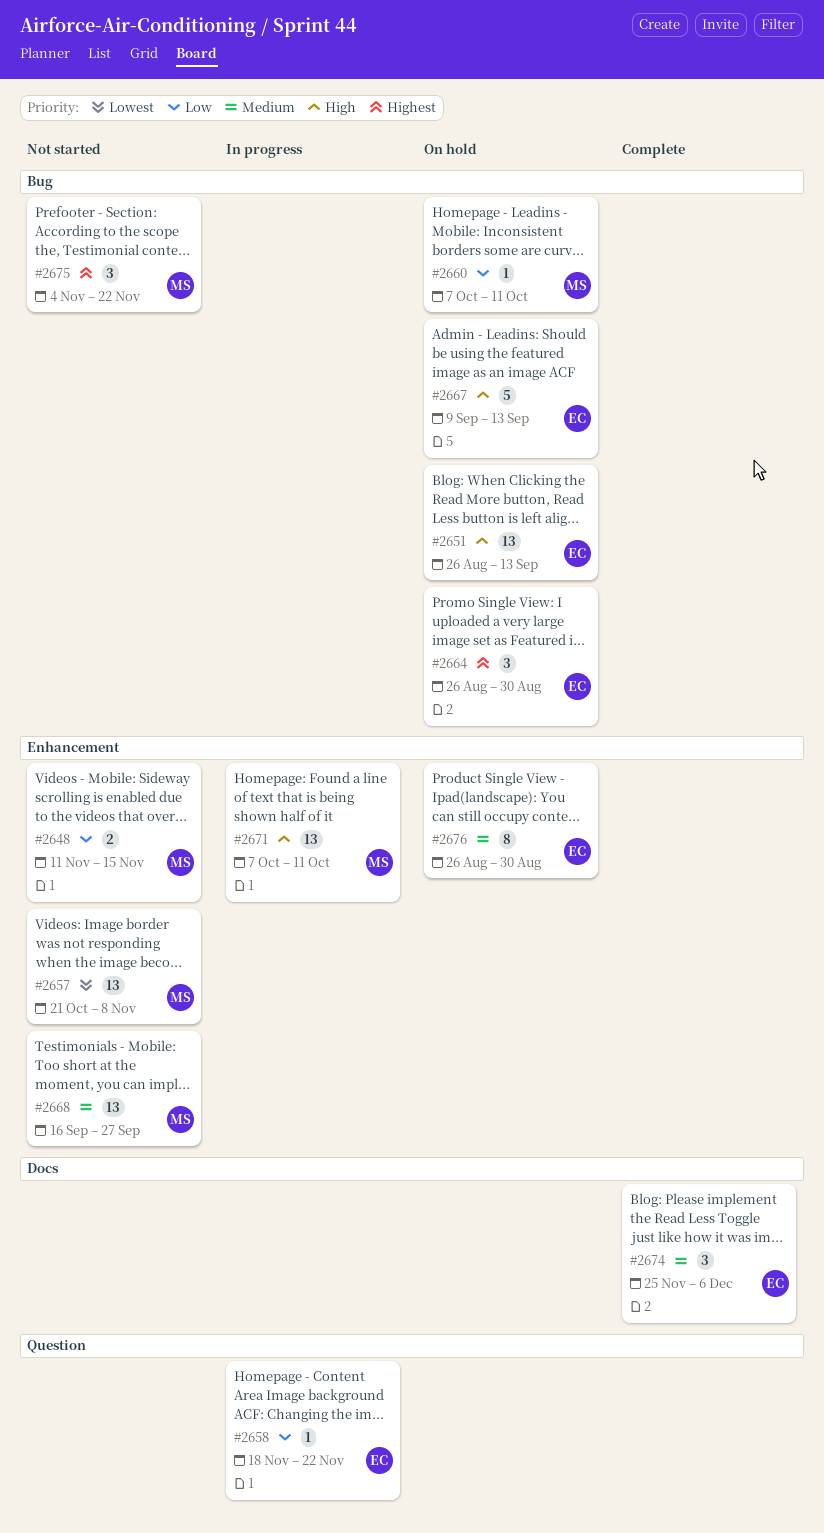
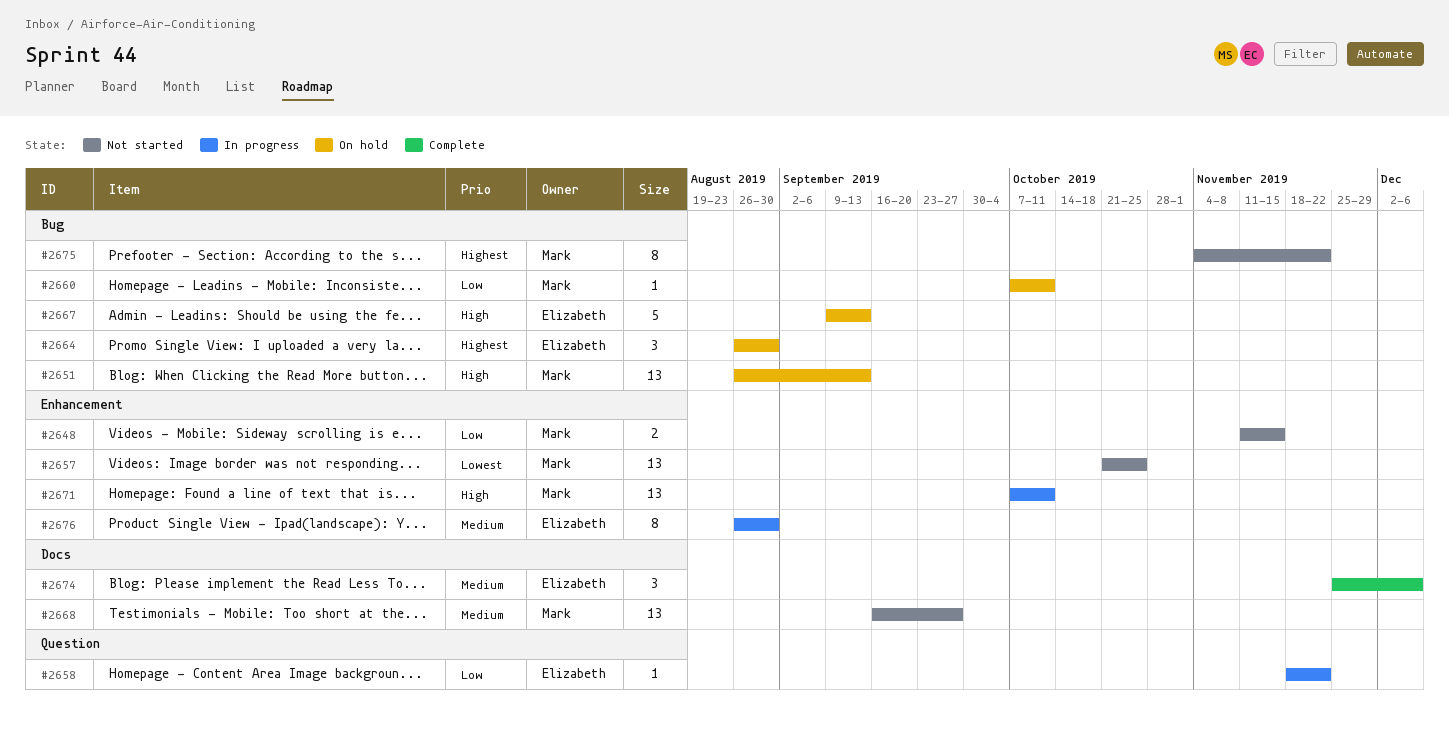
#2651, owner: Elizabeth -> Mark
#2657, due: Nov 8 -> Oct 25
#2668, label: Enhancement -> Docs
#2675, estimate: 3 -> 8
#2676, status: On hold -> In progress

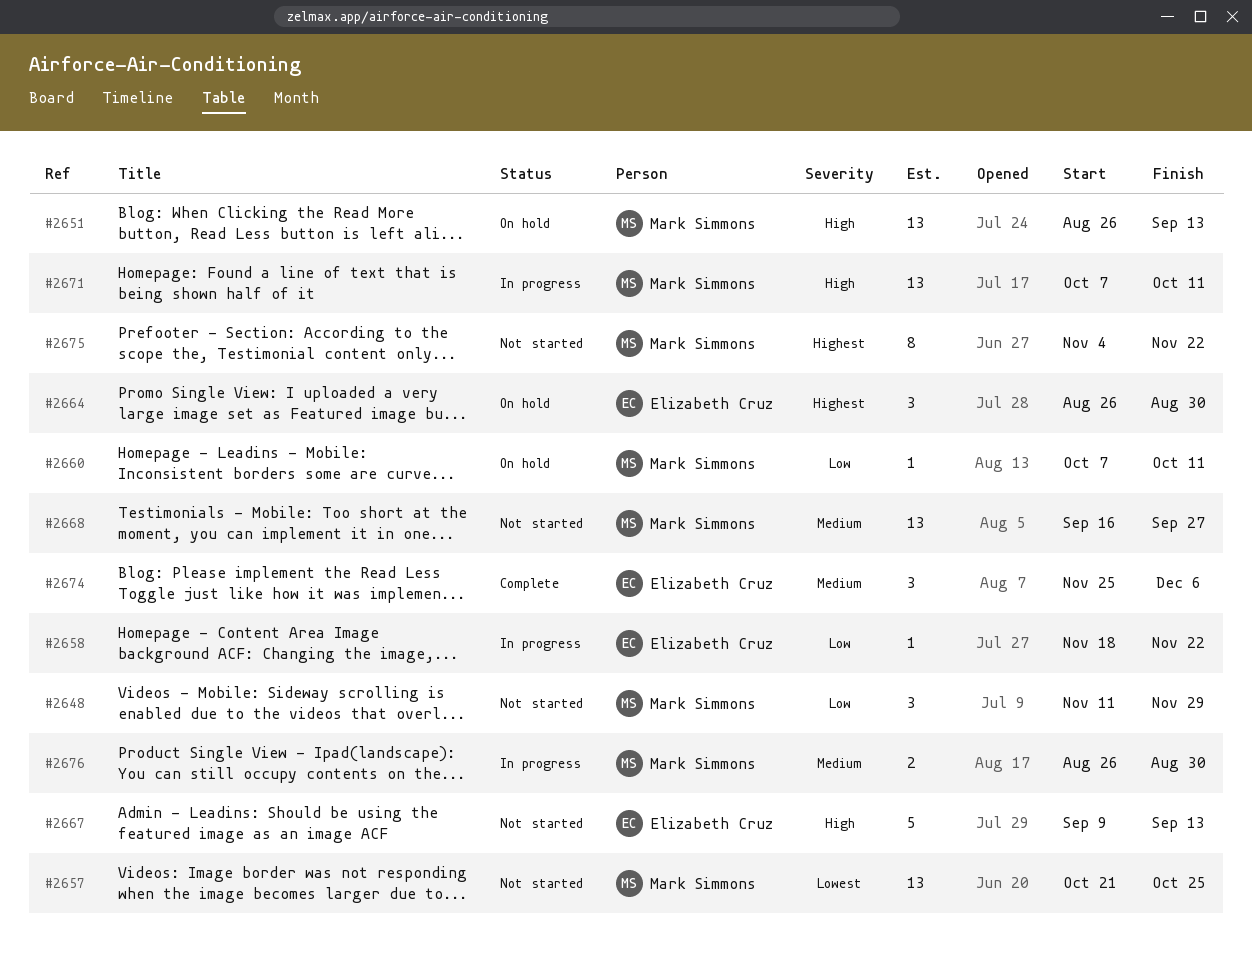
#2648, estimate: 2 -> 3
#2648, due: Nov 15 -> Nov 29
#2667, status: On hold -> Not started
#2676, owner: Elizabeth Cruz -> Mark Simmons
#2676, estimate: 8 -> 2

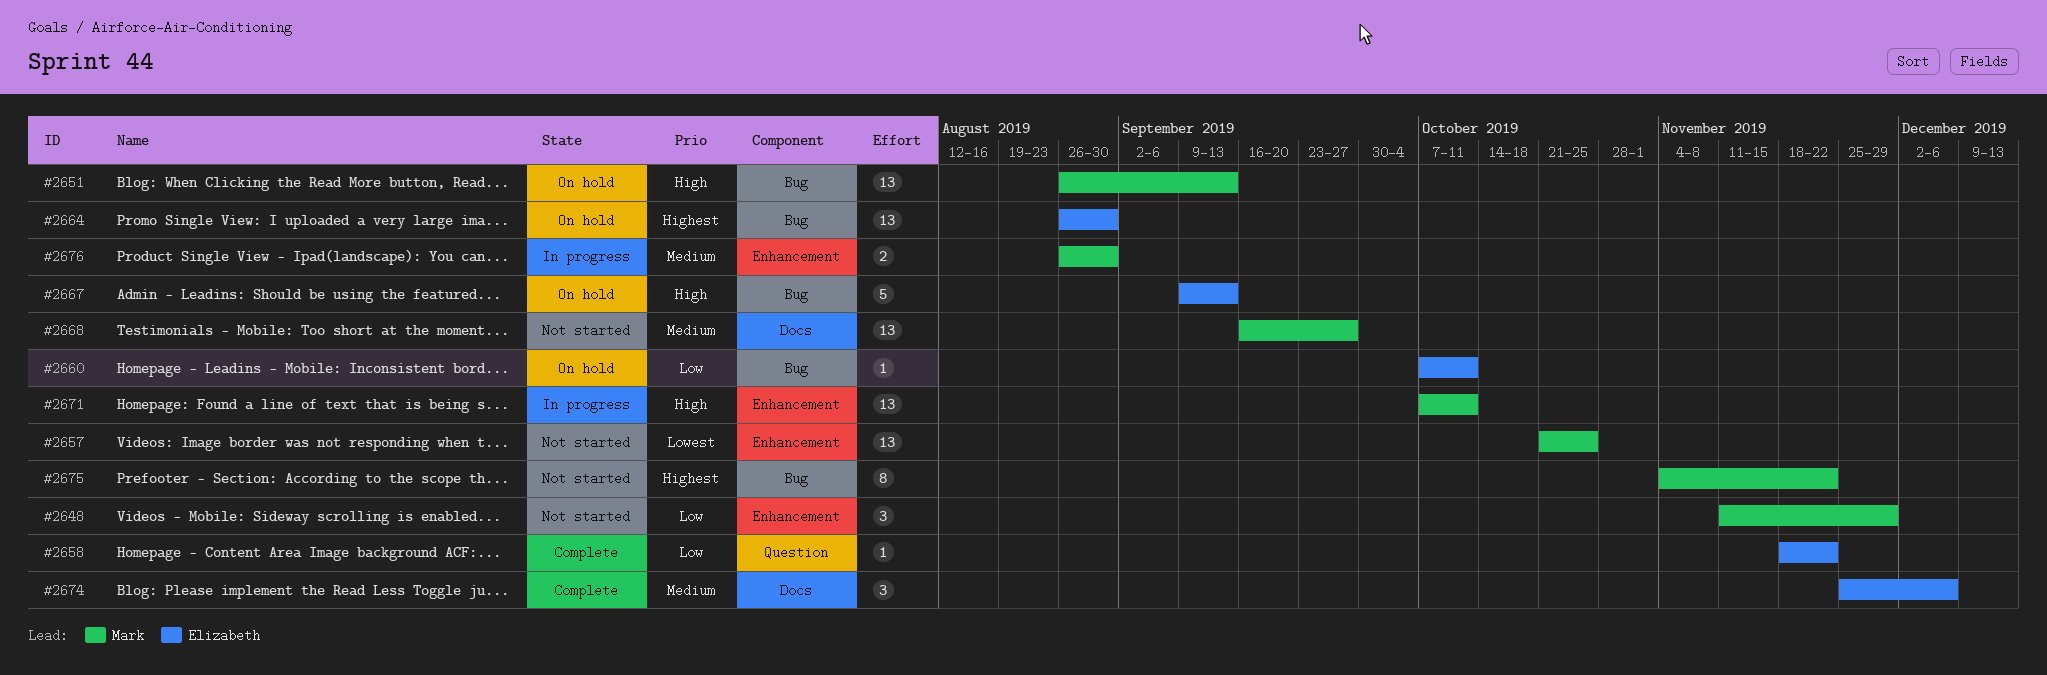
#2658, status: In progress -> Complete
#2660, owner: Mark Simmons -> Elizabeth Cruz
#2664, estimate: 3 -> 13
#2667, status: Not started -> On hold

